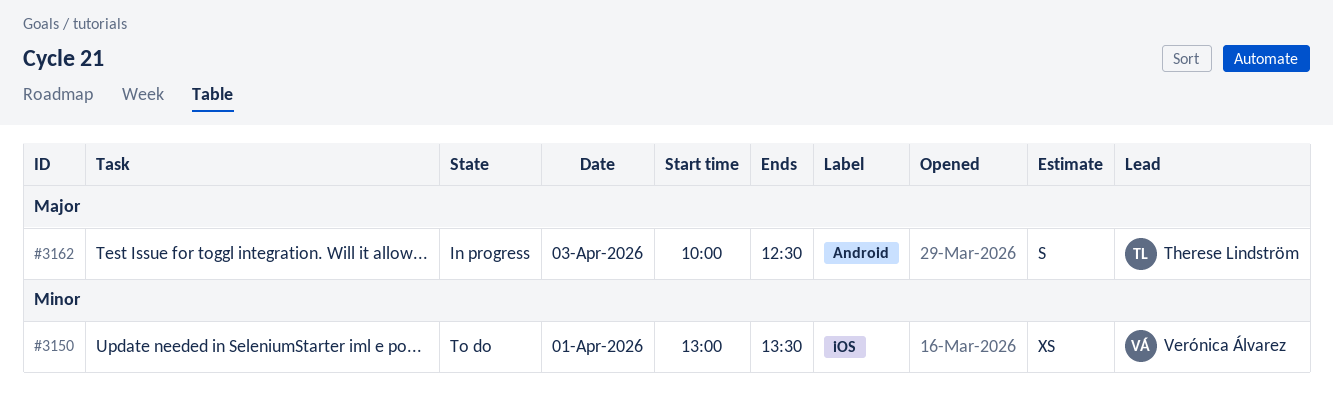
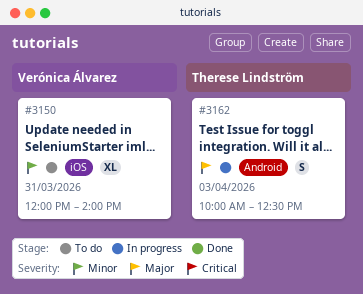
#3150, estimate: XS -> XL
#3150, day: Apr 1 -> Mar 31
#3150, begins: 13:00 -> 12:00
#3150, ends: 13:30 -> 14:00

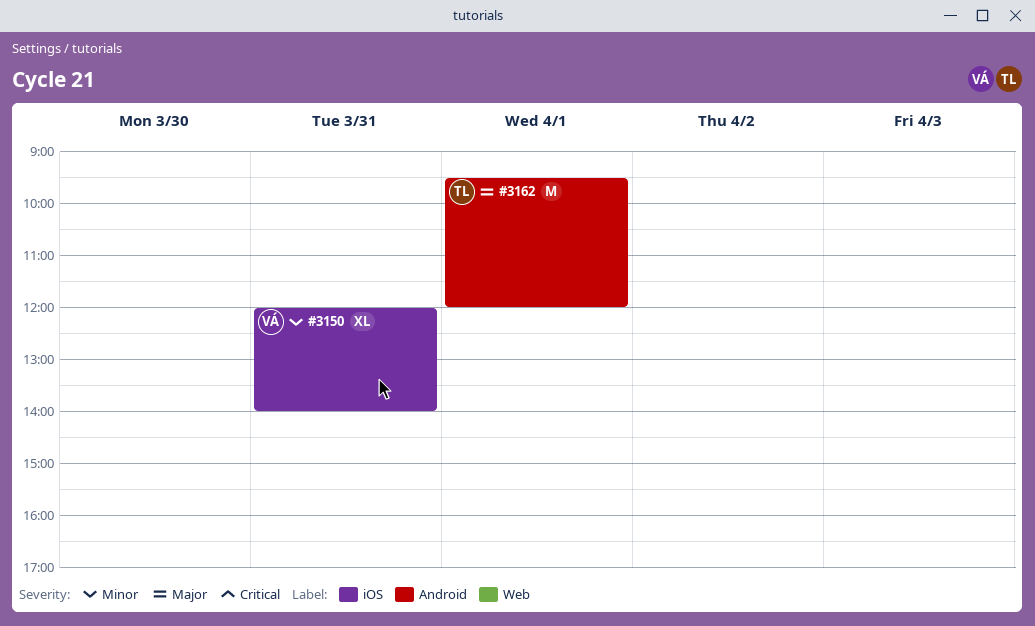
#3162, estimate: S -> M
#3162, day: Apr 3 -> Apr 1
#3162, begins: 10:00 -> 09:30
#3162, ends: 12:30 -> 12:00

